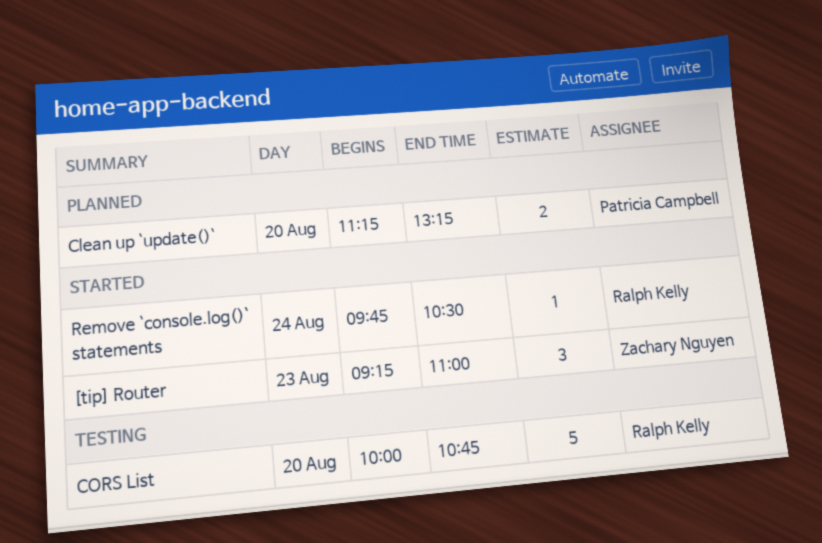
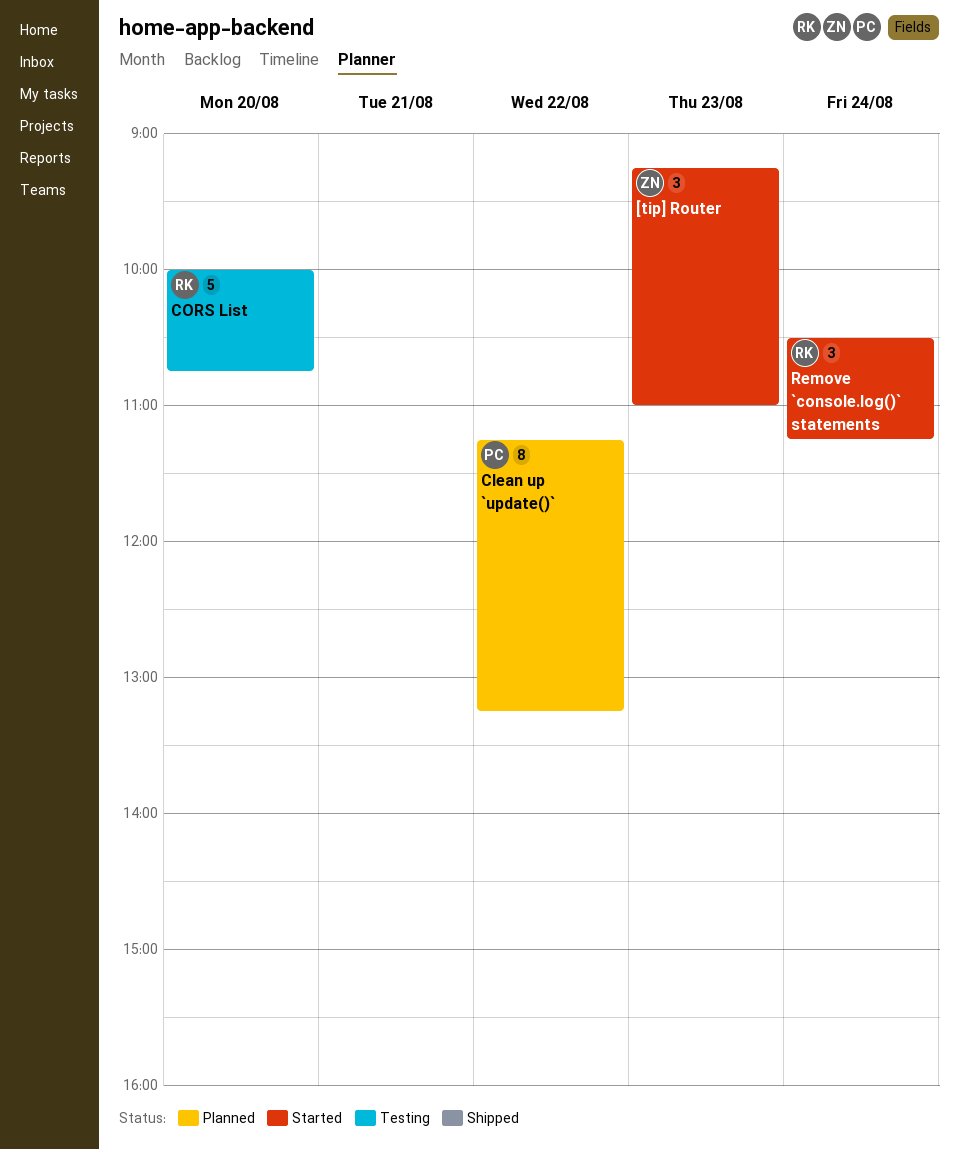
Clean up `update()`, estimate: 2 -> 8
Clean up `update()`, day: Aug 20 -> Aug 22
Remove `console.log()` statements, estimate: 1 -> 3
Remove `console.log()` statements, begins: 09:45 -> 10:30
Remove `console.log()` statements, ends: 10:30 -> 11:15

